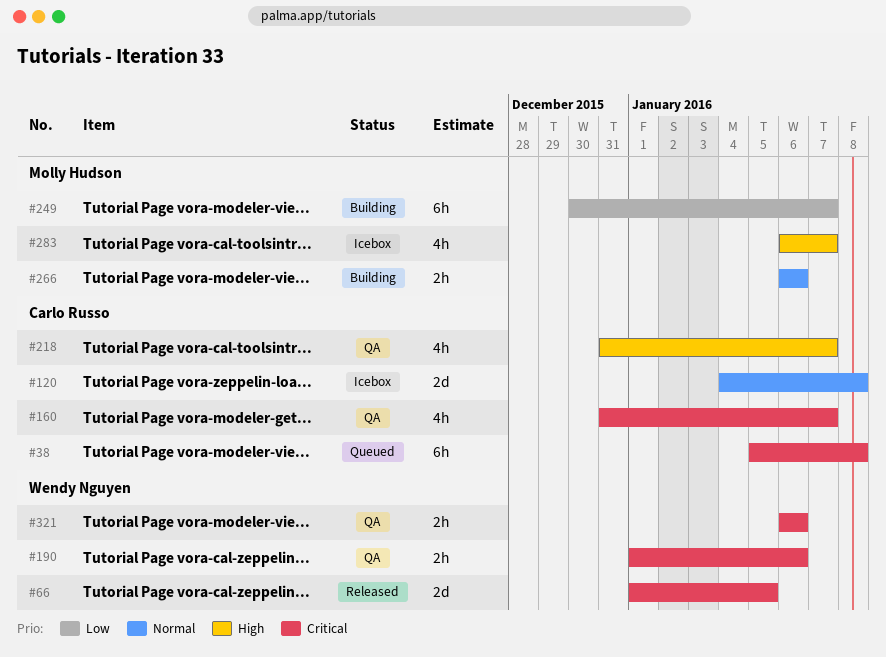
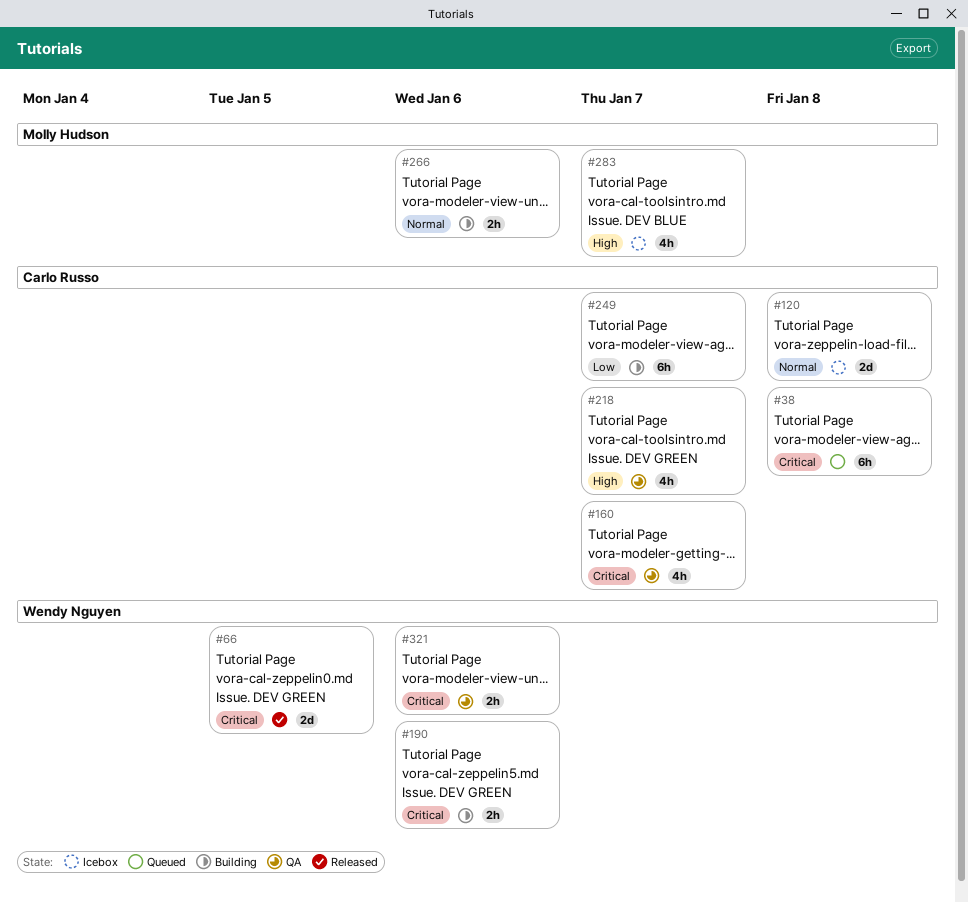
#190, status: QA -> Building
#249, owner: Molly Hudson -> Carlo Russo

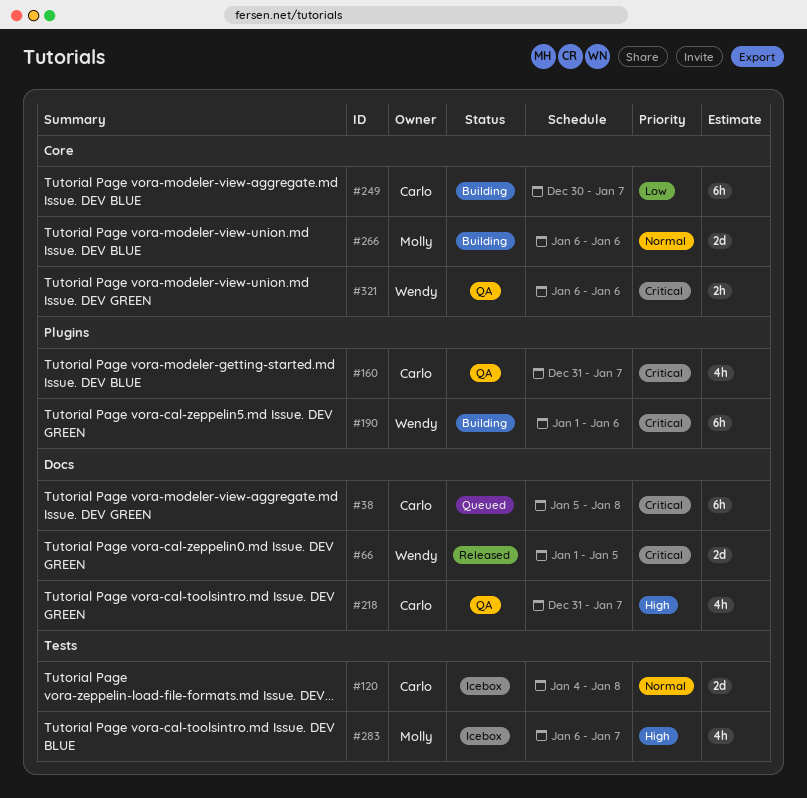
#190, estimate: 2h -> 6h
#266, estimate: 2h -> 2d

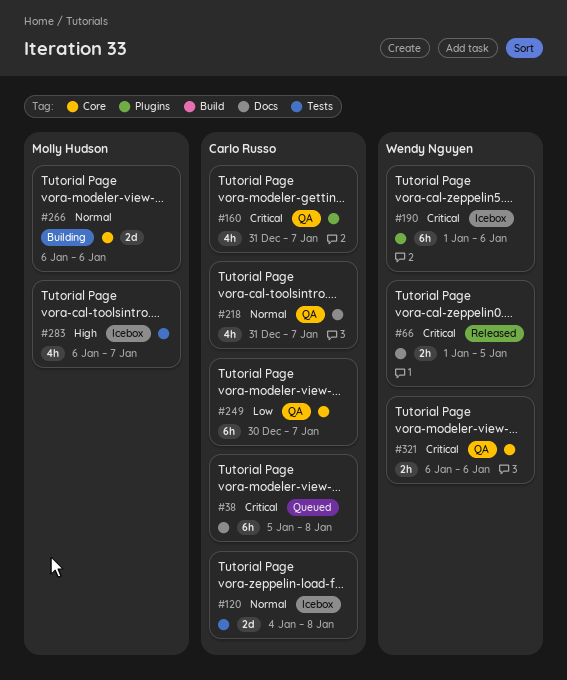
#66, estimate: 2d -> 2h
#190, status: Building -> Icebox
#218, priority: High -> Normal
#249, status: Building -> QA

